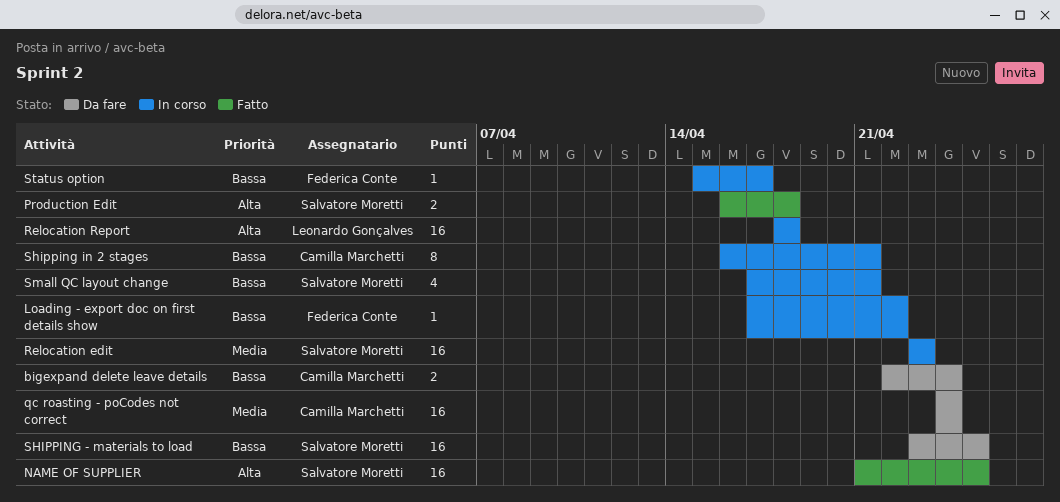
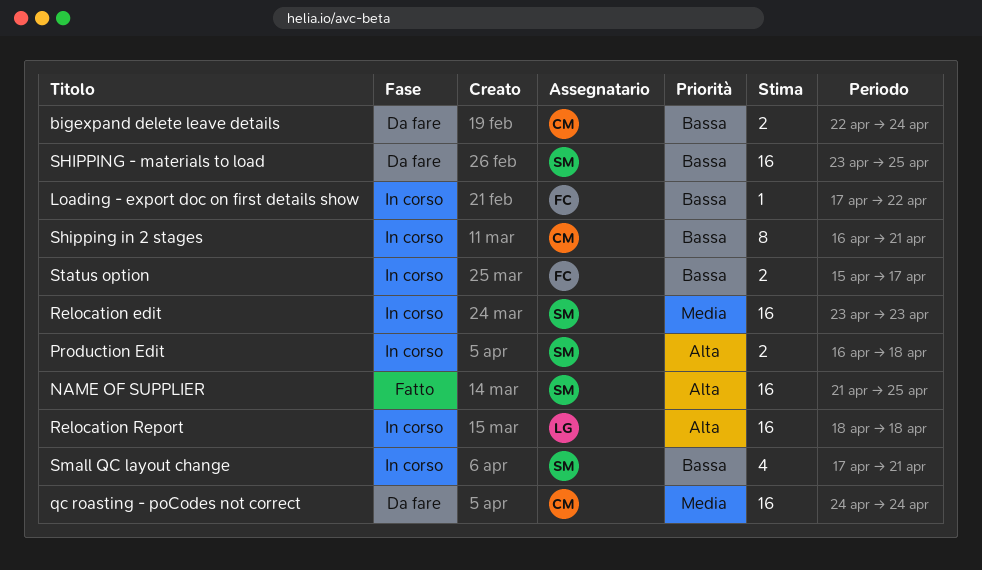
Production Edit, status: Fatto -> In corso
Status option, estimate: 1 -> 2

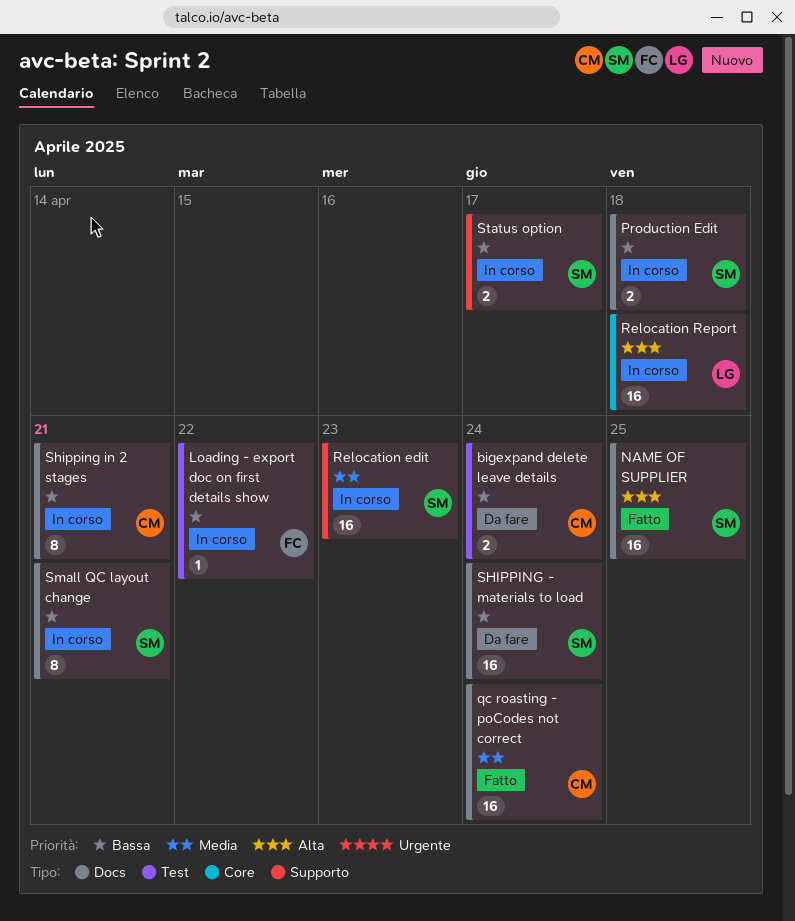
Production Edit, priority: Alta -> Bassa
qc roasting - poCodes not correct, status: Da fare -> Fatto
SHIPPING - materials to load, due: Apr 25 -> Apr 24
Small QC layout change, estimate: 4 -> 8
Status option, owner: FC -> SM

